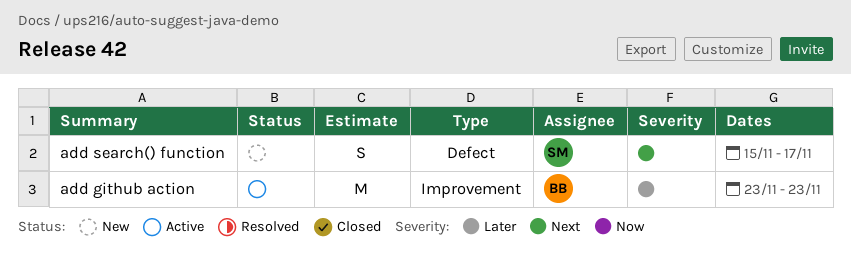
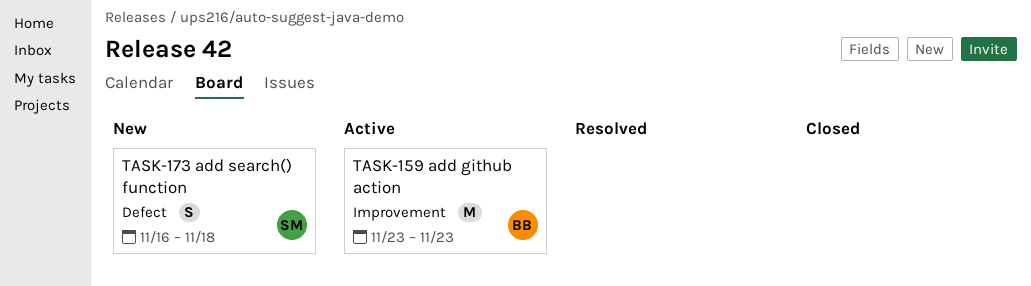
add search() function, start: Nov 15 -> Nov 16
add search() function, due: Nov 17 -> Nov 18

